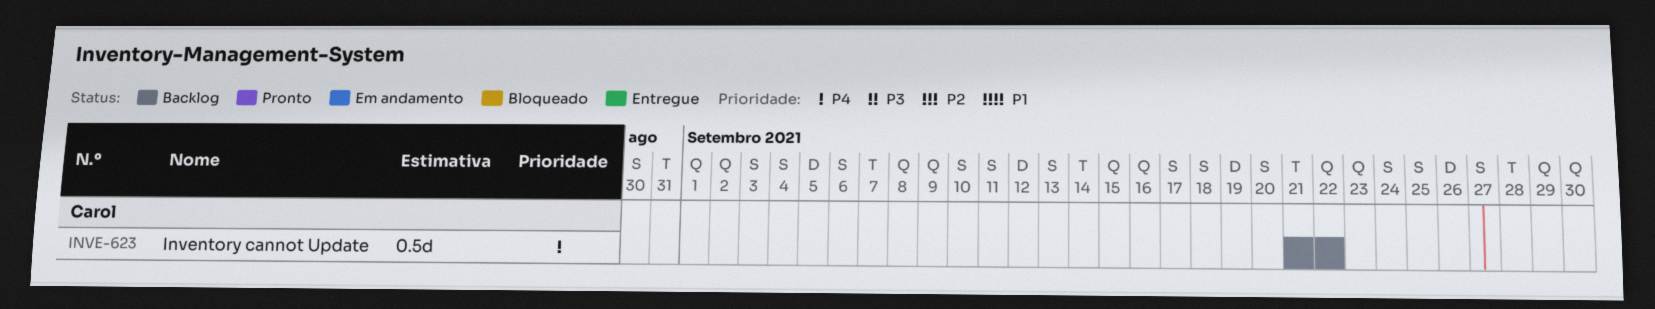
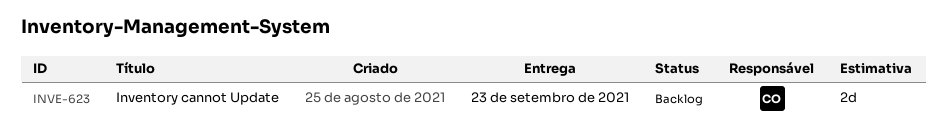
INVE-623, estimate: 0.5d -> 2d
INVE-623, due: Sep 22 -> Sep 23

